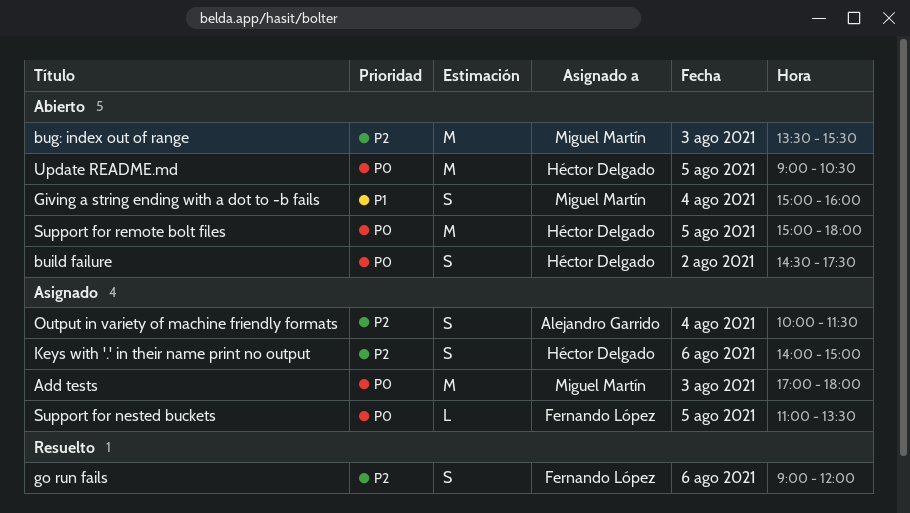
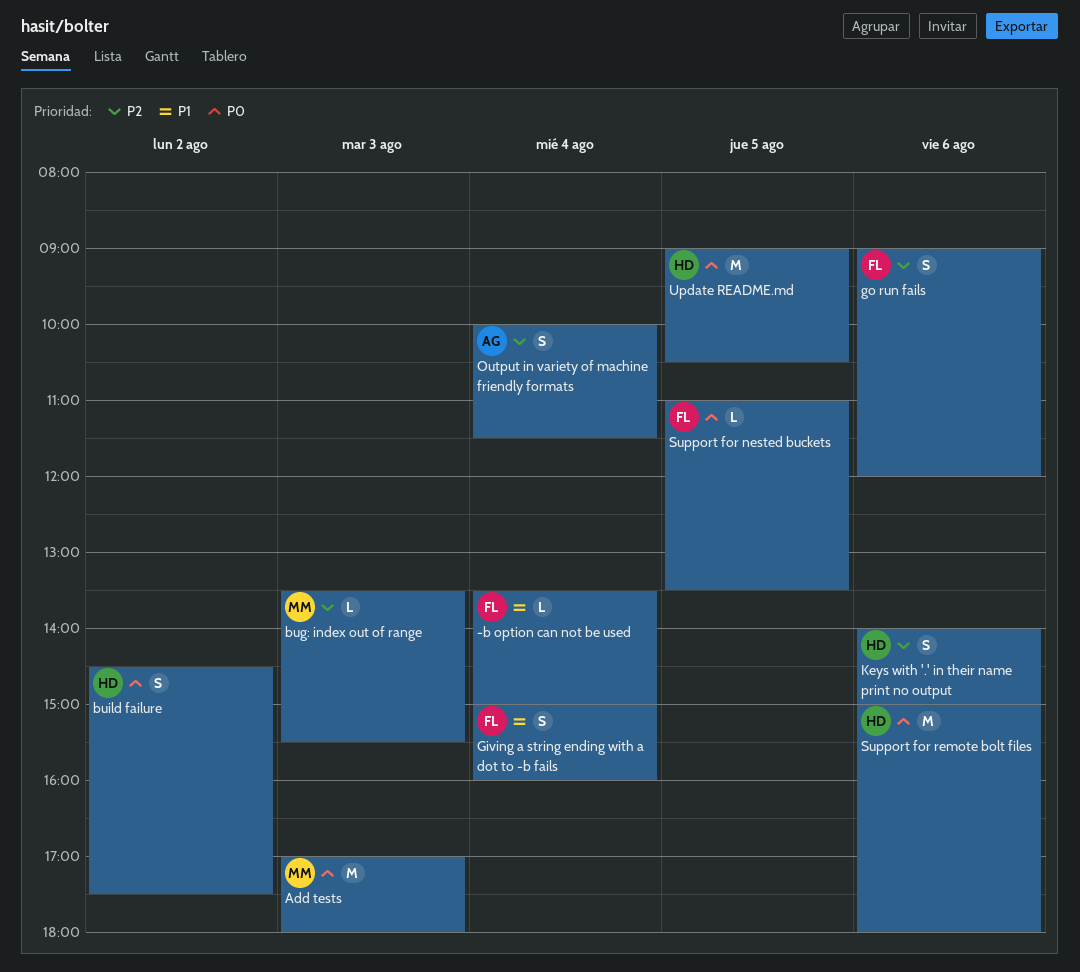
-b option can not be used: none -> present
bug: index out of range, estimate: M -> L
Giving a string ending with a dot to -b fails, owner: Miguel Martín -> Fernando López
Support for remote bolt files, day: Aug 5 -> Aug 6

